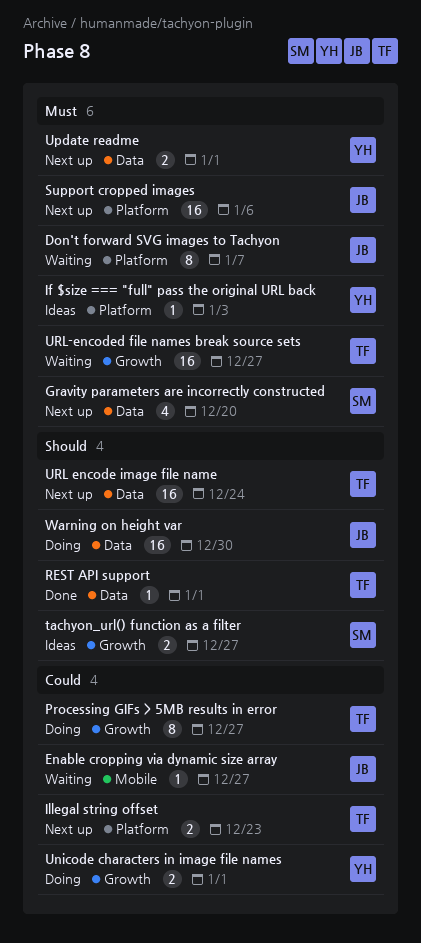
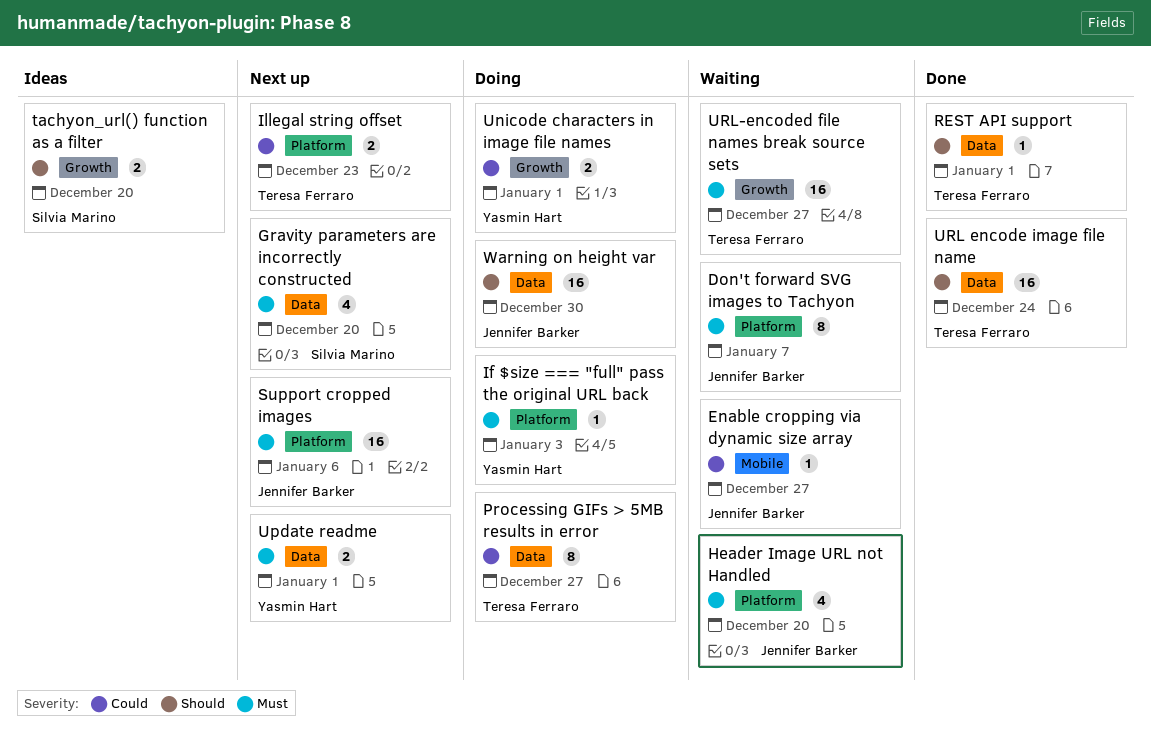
Header Image URL not Handled: none -> present
If $size === "full" pass the original URL back, status: Ideas -> Doing
Processing GIFs > 5MB results in error, label: Growth -> Data
tachyon_url() function as a filter, due: Dec 27 -> Dec 20
URL encode image file name, status: Next up -> Done

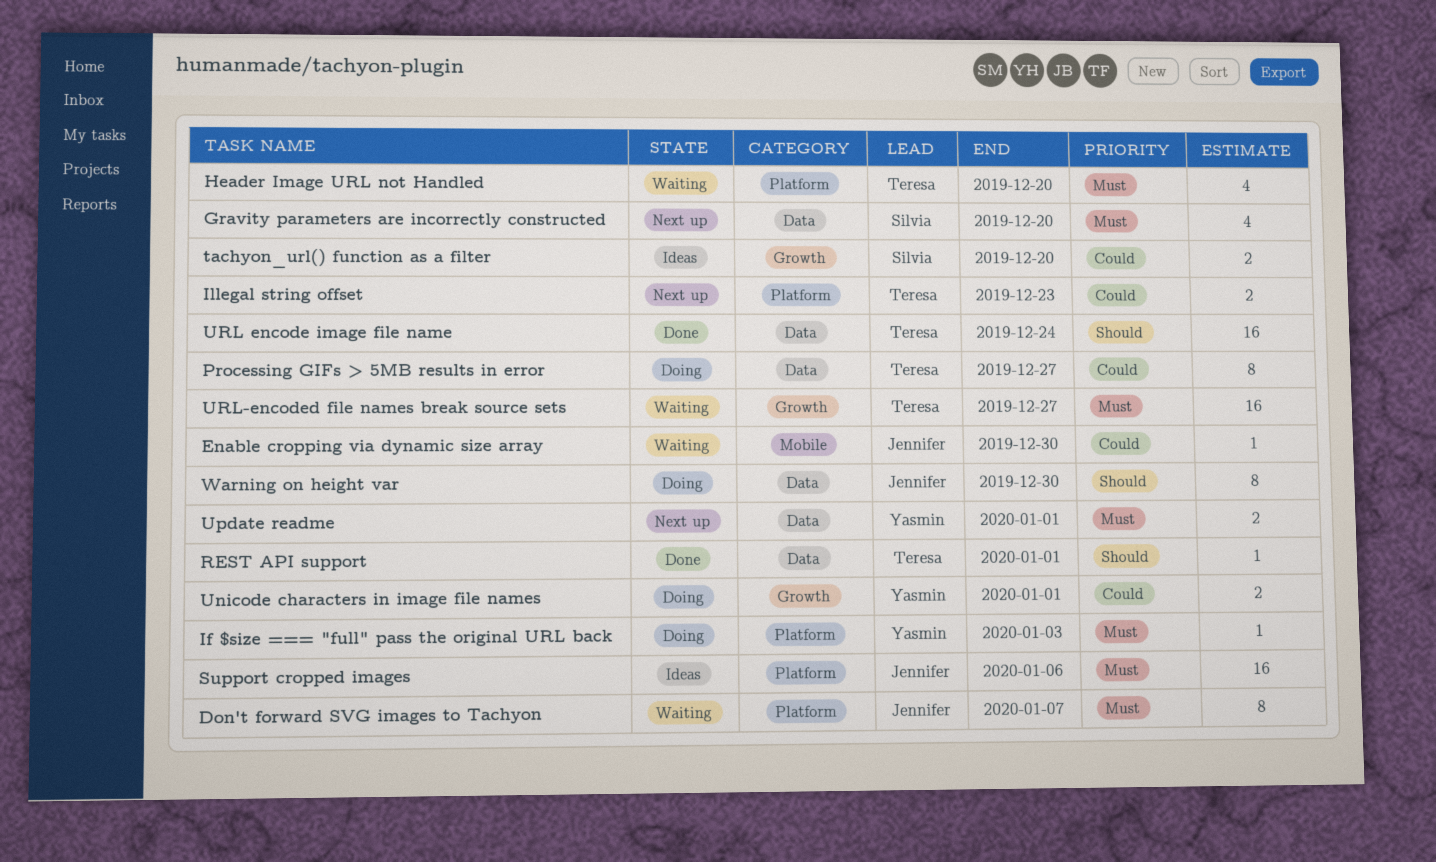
Enable cropping via dynamic size array, due: Dec 27 -> Dec 30
Header Image URL not Handled, owner: Jennifer Barker -> Teresa Ferraro
Support cropped images, status: Next up -> Ideas
tachyon_url() function as a filter, priority: Should -> Could
Warning on height var, estimate: 16 -> 8

